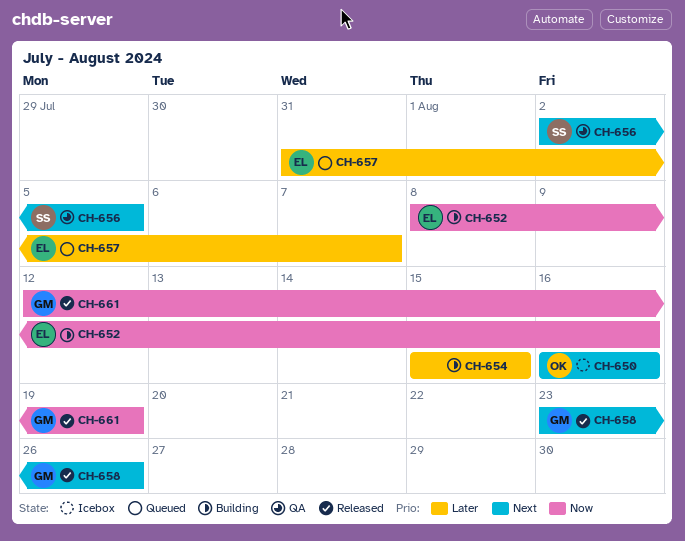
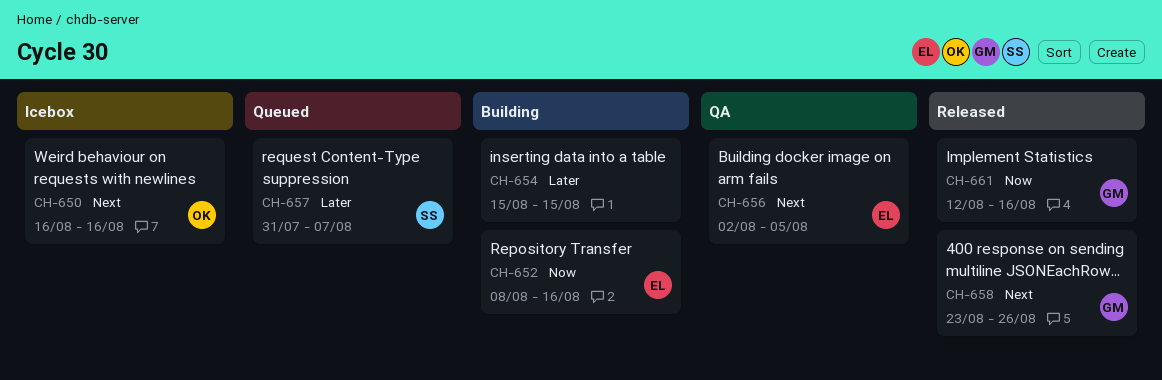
CH-656, owner: SS -> EL
CH-657, owner: EL -> SS
CH-661, due: Aug 19 -> Aug 16

